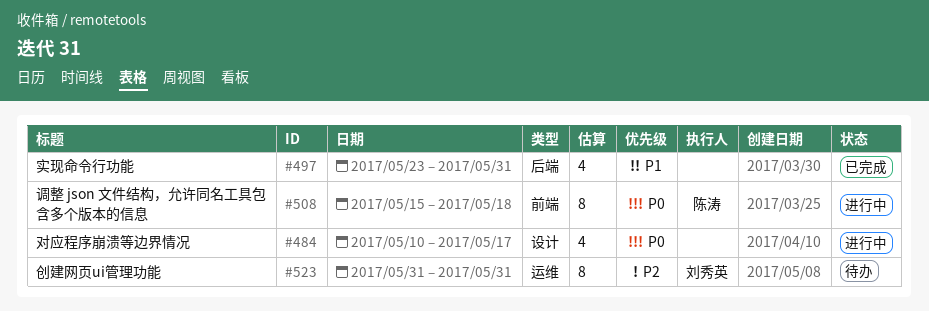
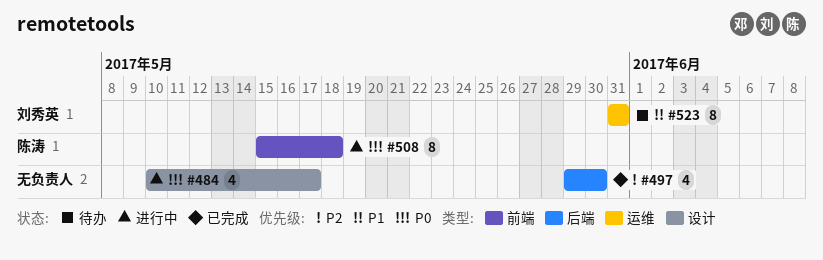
#497, priority: P1 -> P2
#497, start: May 23 -> May 29
#497, due: May 31 -> May 30
#523, priority: P2 -> P1

